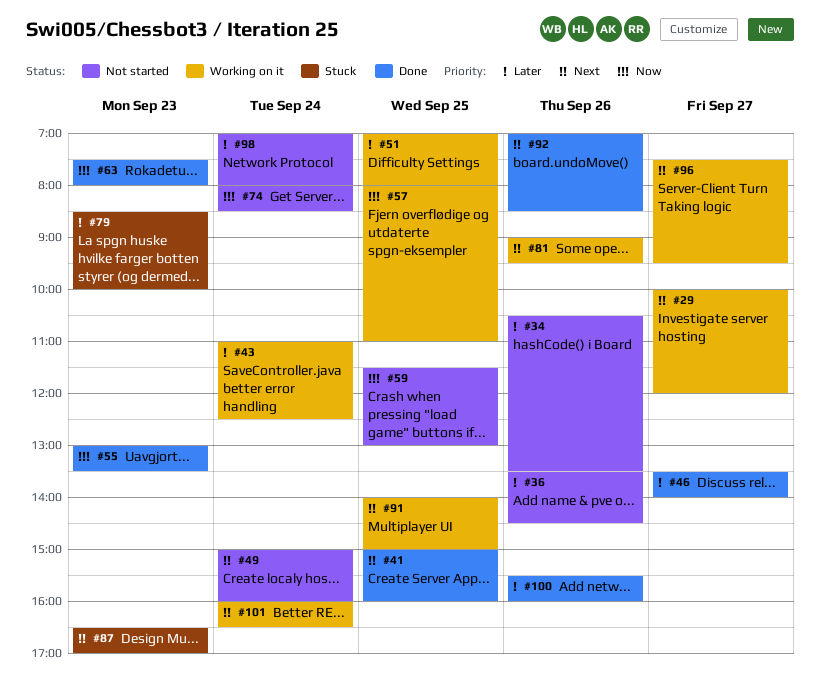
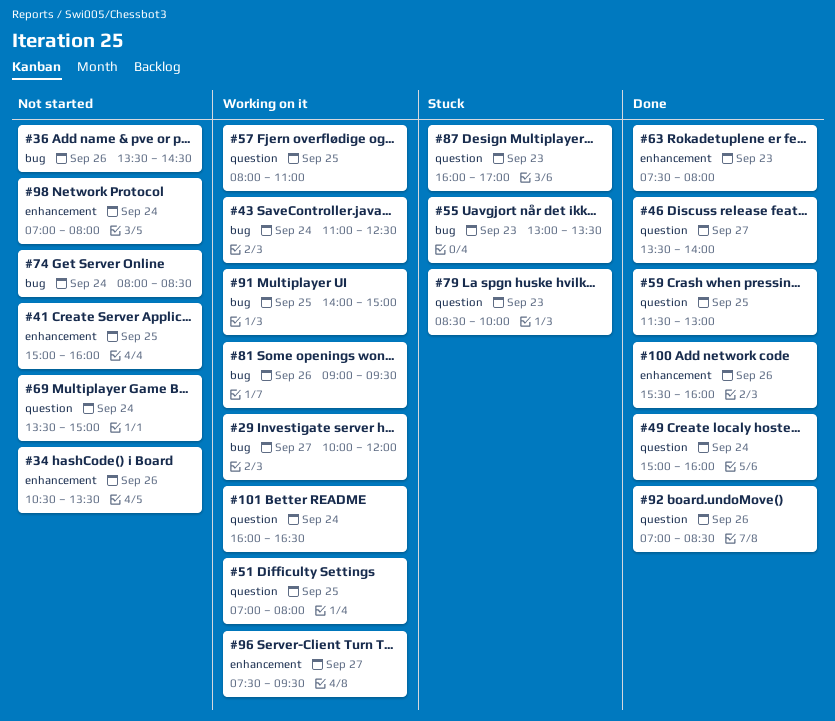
#41, status: Done -> Not started
#49, status: Not started -> Done
#55, status: Done -> Stuck
#59, status: Not started -> Done
#69: none -> present
#87, begins: 16:30 -> 16:00

